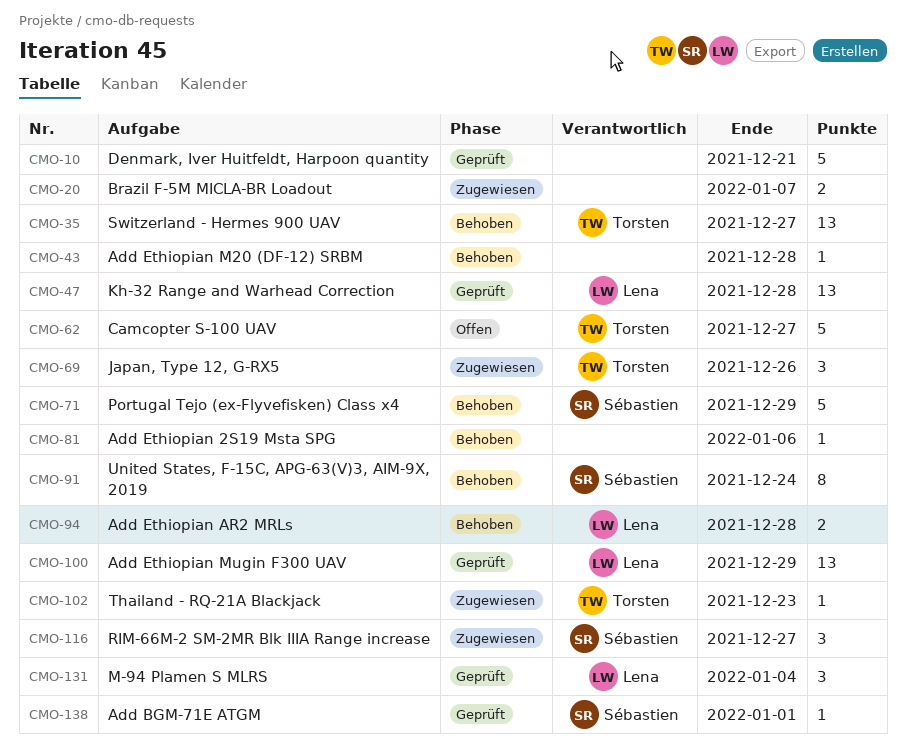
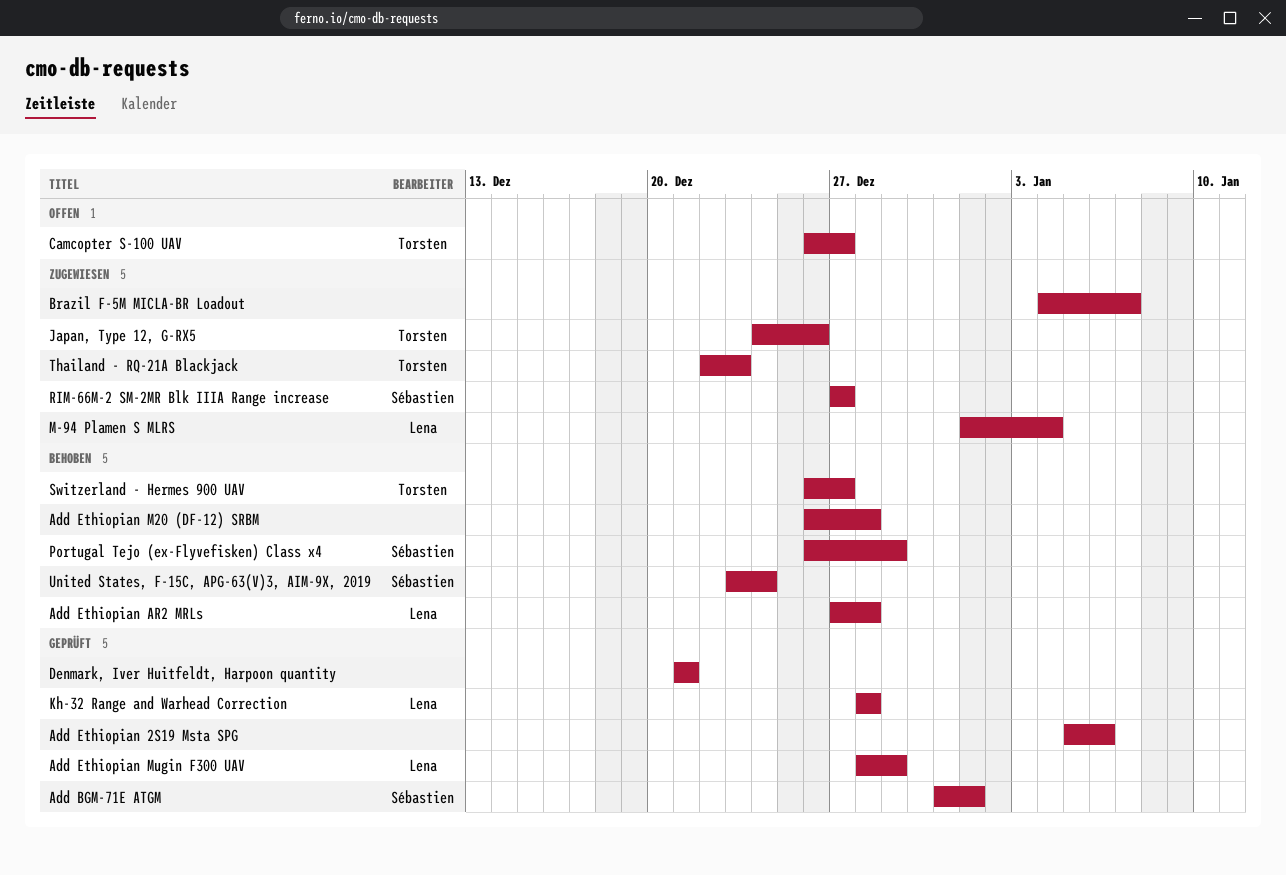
Add Ethiopian 2S19 Msta SPG, status: Behoben -> Geprüft
M-94 Plamen S MLRS, status: Geprüft -> Zugewiesen

